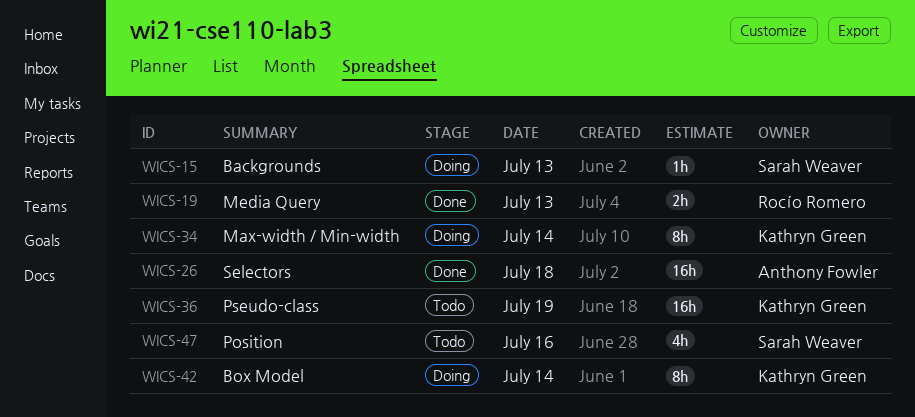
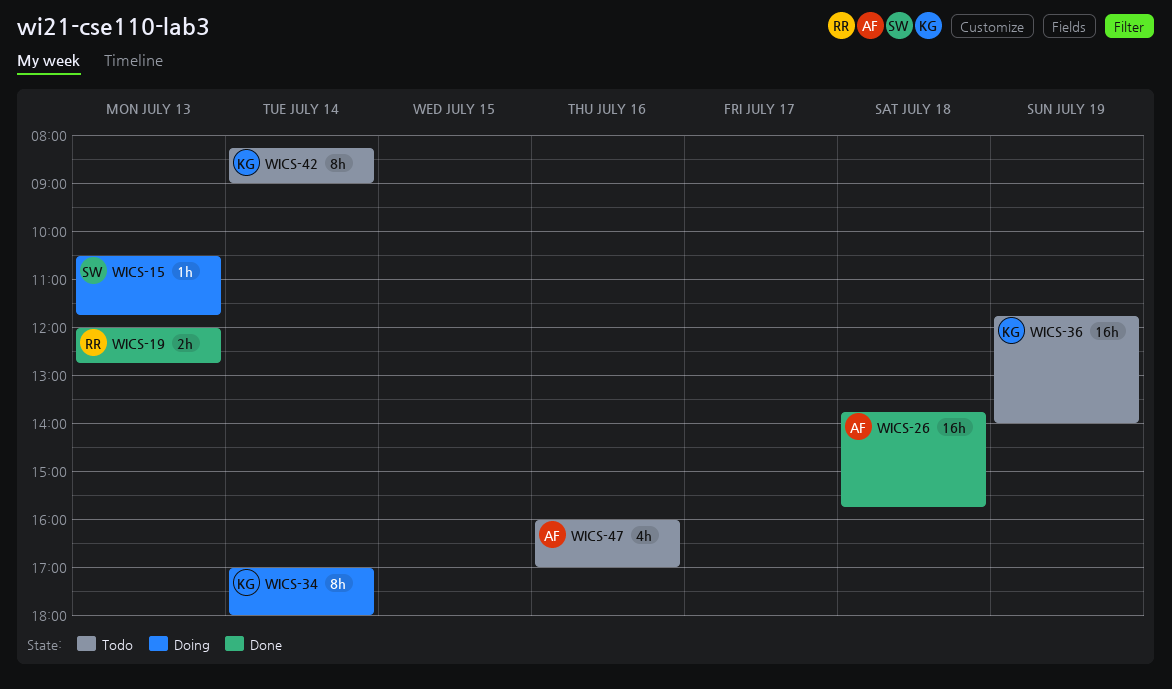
WICS-42, status: Doing -> Todo
WICS-47, owner: Sarah Weaver -> Anthony Fowler

